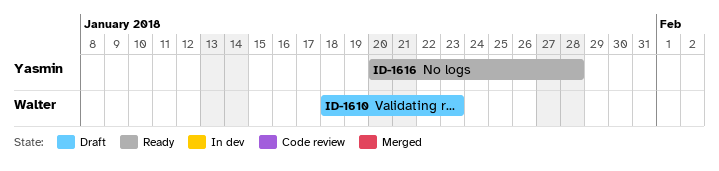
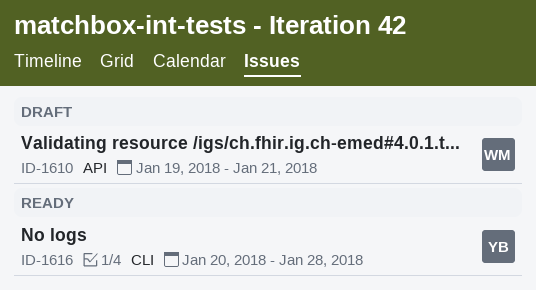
ID-1610, start: Jan 18 -> Jan 19
ID-1610, due: Jan 23 -> Jan 21

